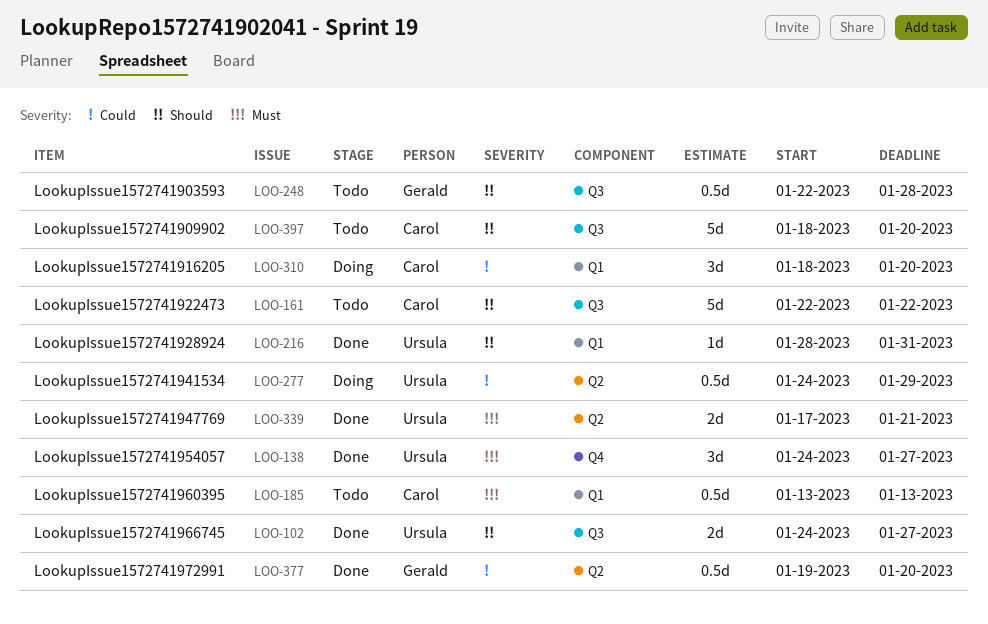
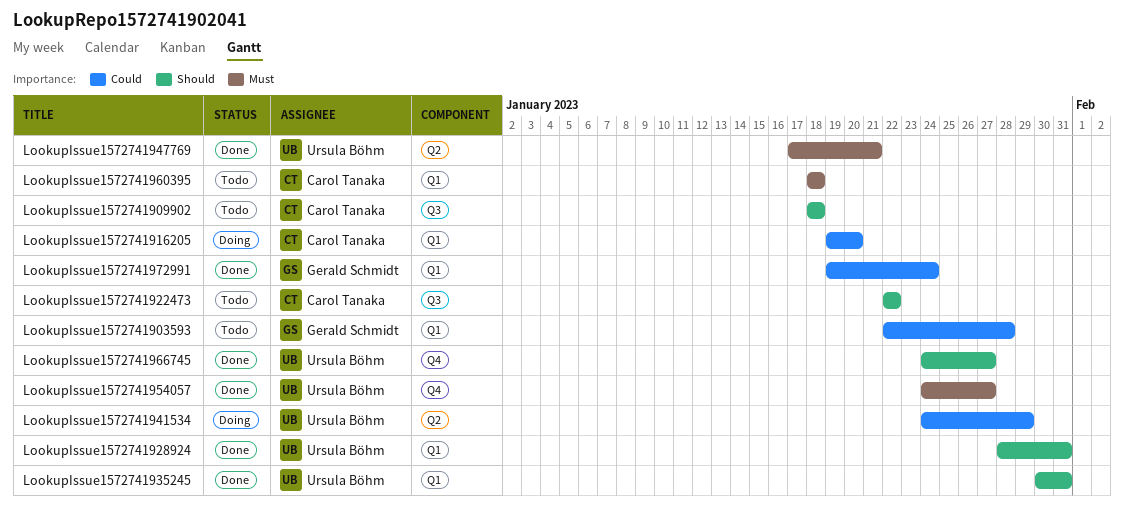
LookupIssue1572741903593, priority: Should -> Could
LookupIssue1572741903593, label: Q3 -> Q1
LookupIssue1572741909902, due: Jan 20 -> Jan 18
LookupIssue1572741916205, start: Jan 18 -> Jan 19
LookupIssue1572741935245: none -> present
LookupIssue1572741960395, start: Jan 13 -> Jan 18
LookupIssue1572741960395, due: Jan 13 -> Jan 18
LookupIssue1572741966745, label: Q3 -> Q4
LookupIssue1572741972991, label: Q2 -> Q1
LookupIssue1572741972991, due: Jan 20 -> Jan 24

